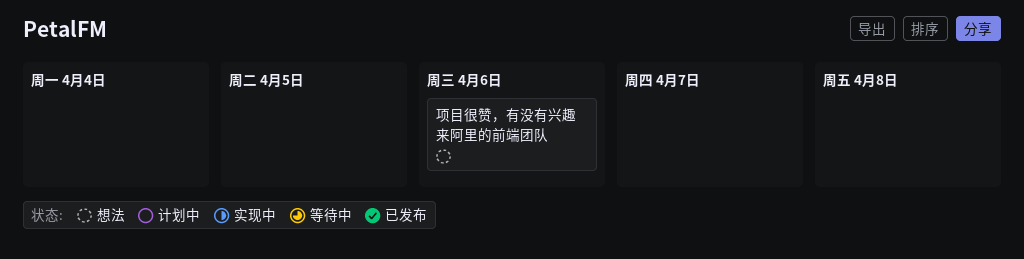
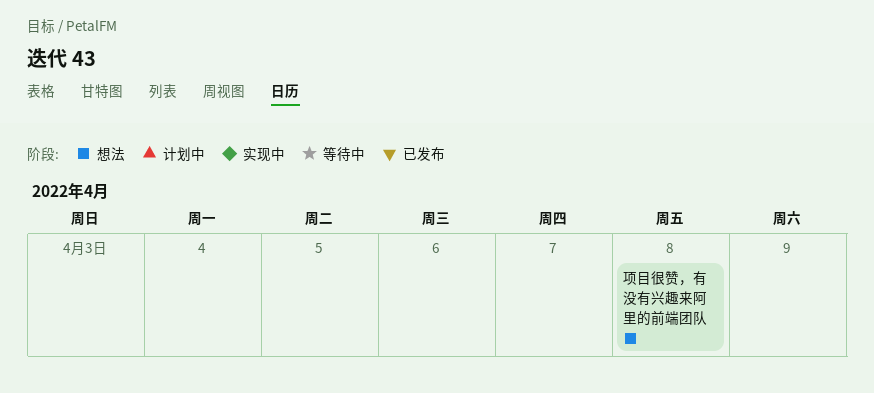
项目很赞，有没有兴趣来阿里的前端团队, due: Apr 6 -> Apr 8

